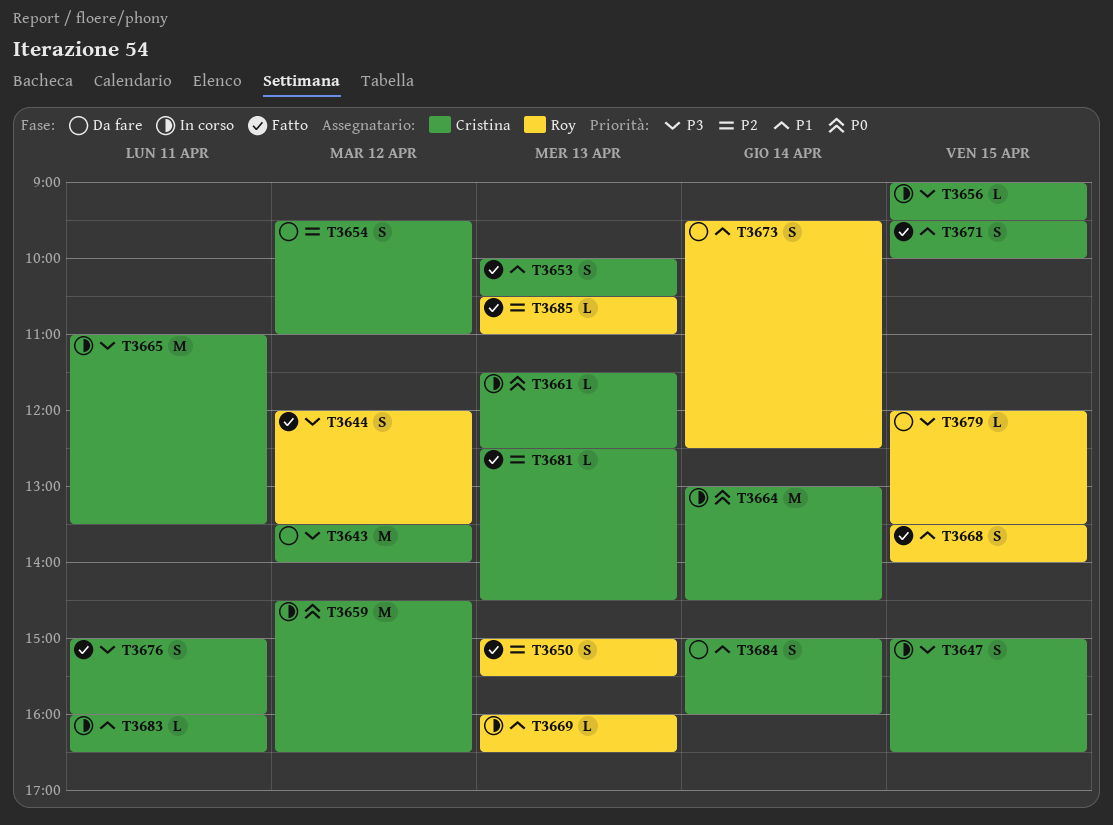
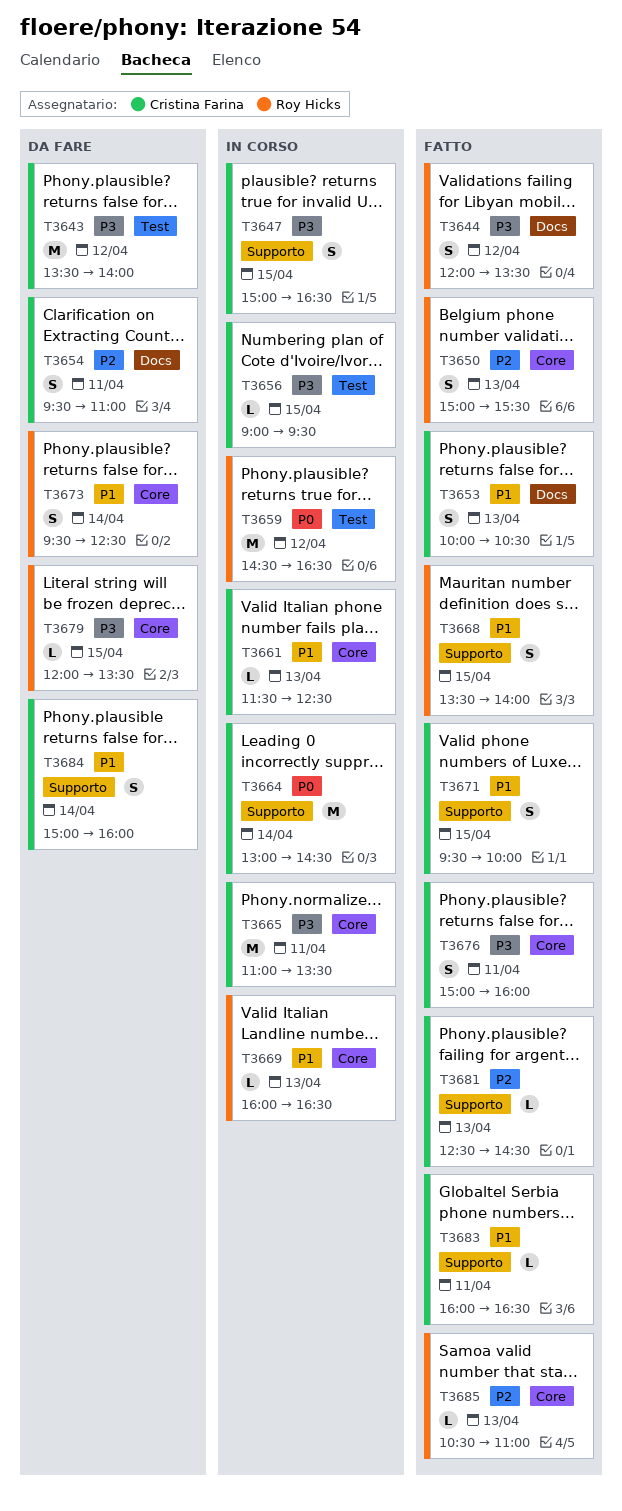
T3654, day: Apr 12 -> Apr 11
T3659, owner: Cristina Farina -> Roy Hicks
T3661, priority: P0 -> P1
T3683, status: In corso -> Fatto

